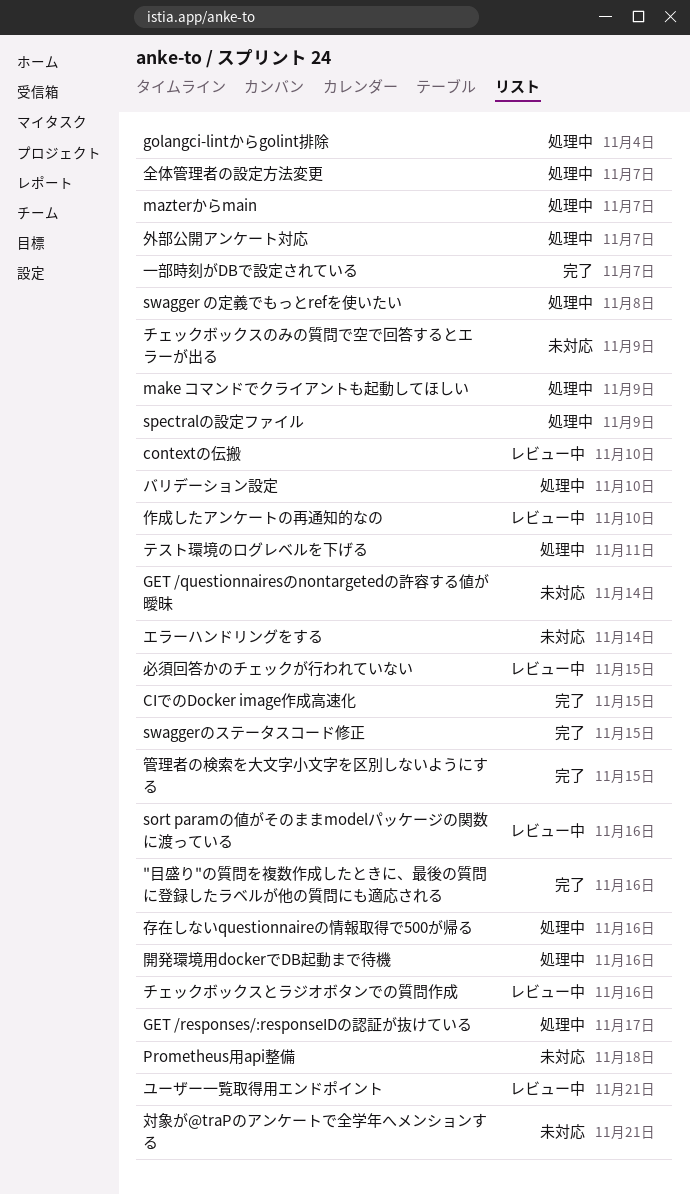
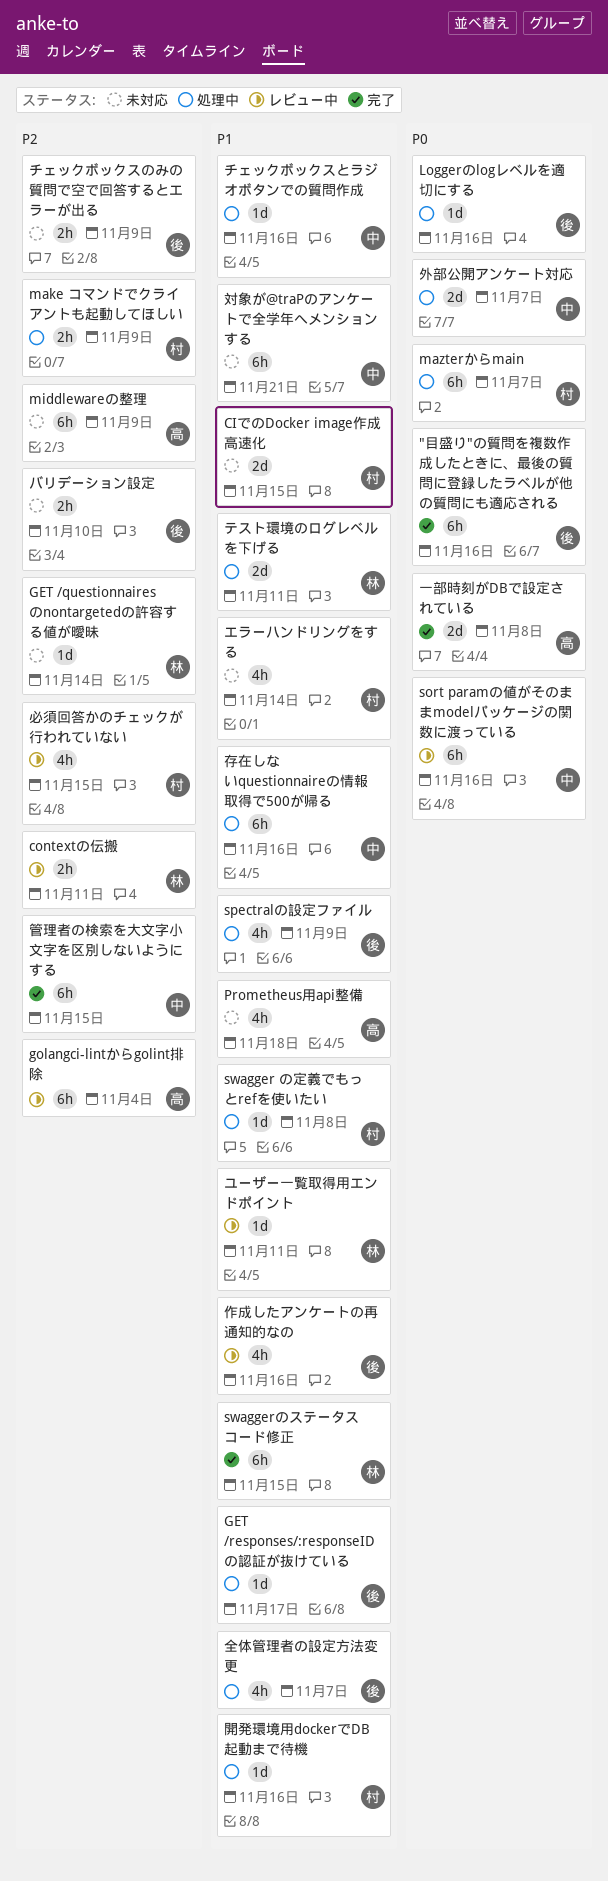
CIでのDocker image作成高速化, status: 完了 -> 未対応
contextの伝搬, due: Nov 10 -> Nov 11
golangci-lintからgolint排除, status: 処理中 -> レビュー中
Loggerのlogレベルを適切にする: none -> present
middlewareの整理: none -> present
チェックボックスとラジオボタンでの質問作成, status: レビュー中 -> 処理中
バリデーション設定, status: 処理中 -> 未対応
ユーザー一覧取得用エンドポイント, due: Nov 21 -> Nov 11
一部時刻がDBで設定されている, due: Nov 7 -> Nov 8
作成したアンケートの再通知的なの, due: Nov 10 -> Nov 16

